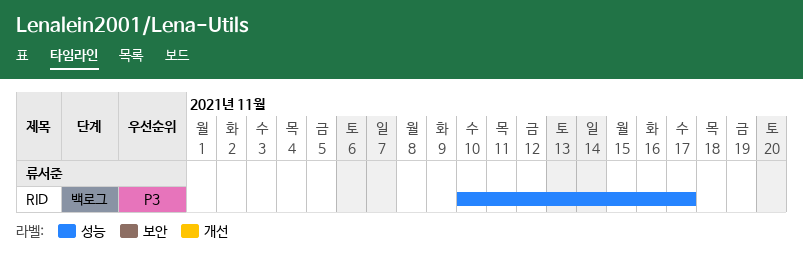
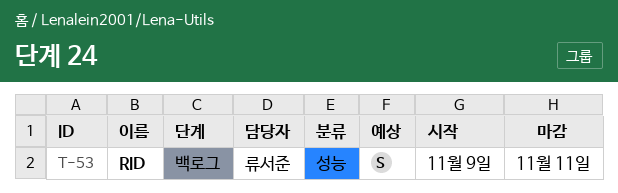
RID, start: Nov 10 -> Nov 9
RID, due: Nov 17 -> Nov 11

